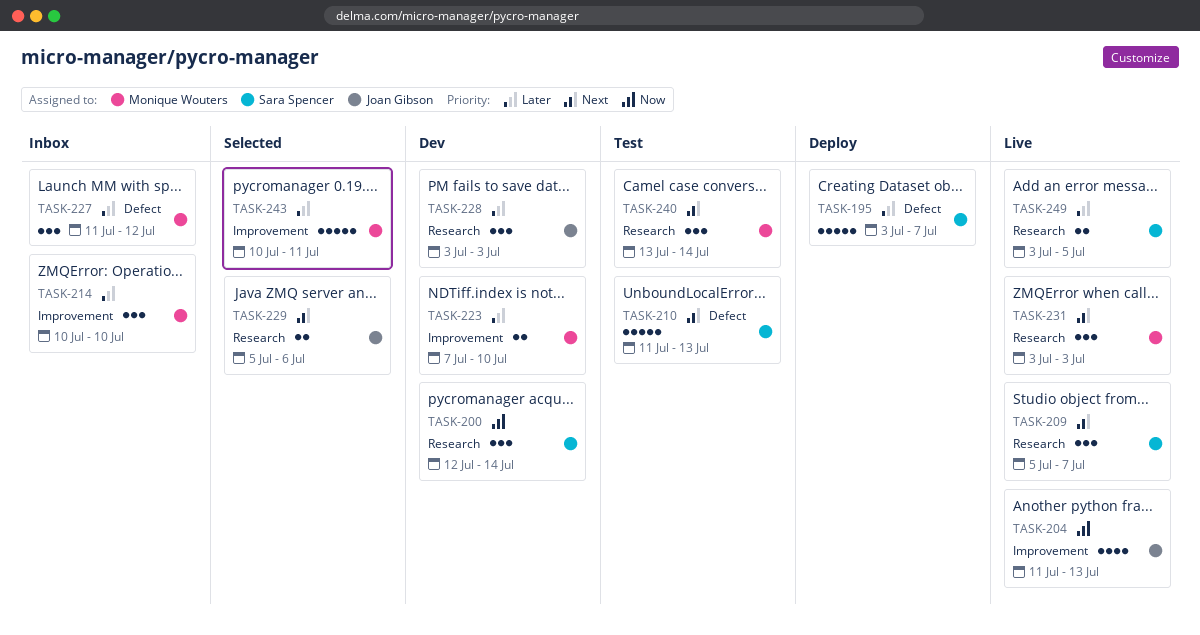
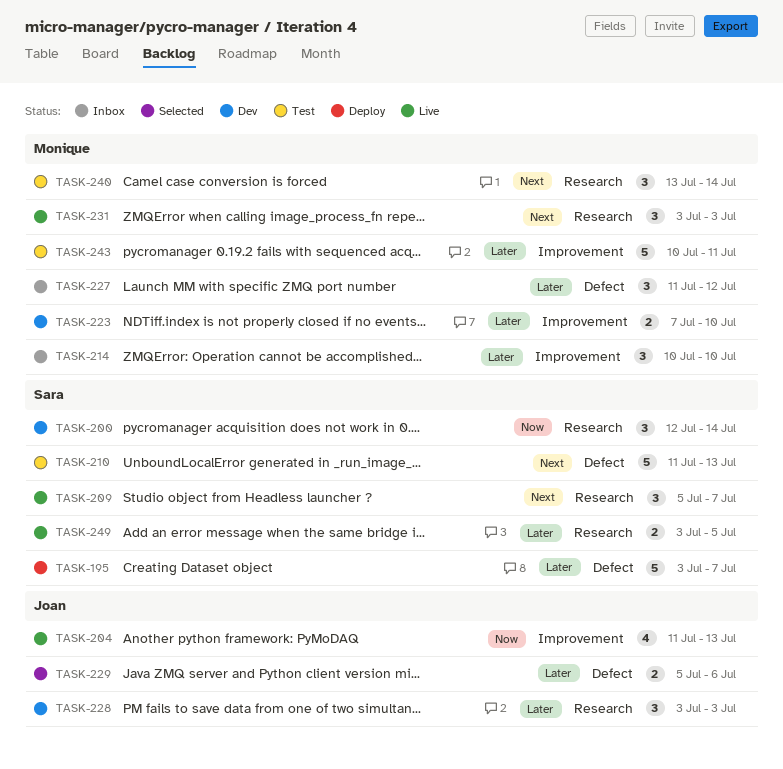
TASK-229, priority: Next -> Later
TASK-229, label: Research -> Defect
TASK-243, status: Selected -> Test

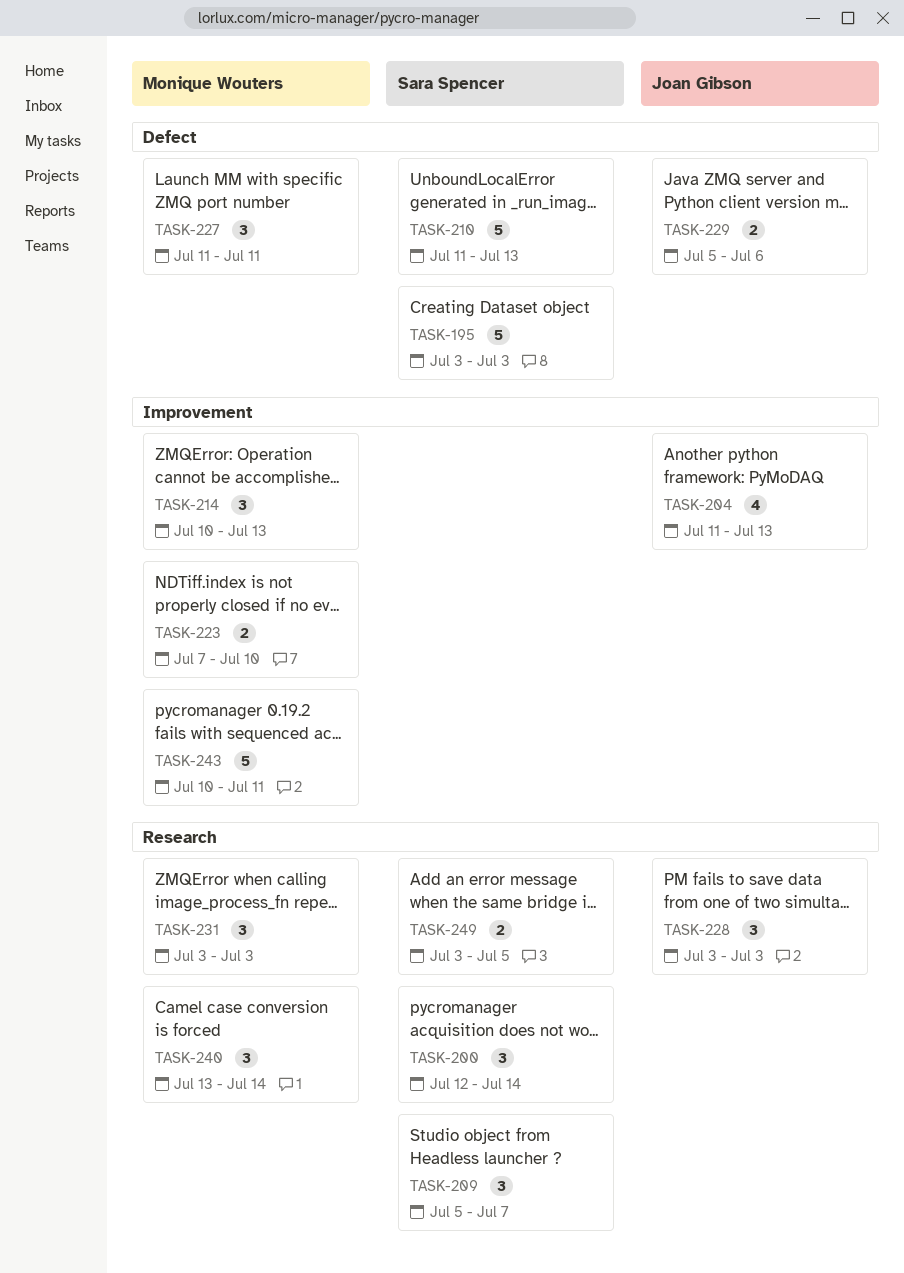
TASK-195, due: Jul 7 -> Jul 3
TASK-214, due: Jul 10 -> Jul 13
TASK-227, due: Jul 12 -> Jul 11

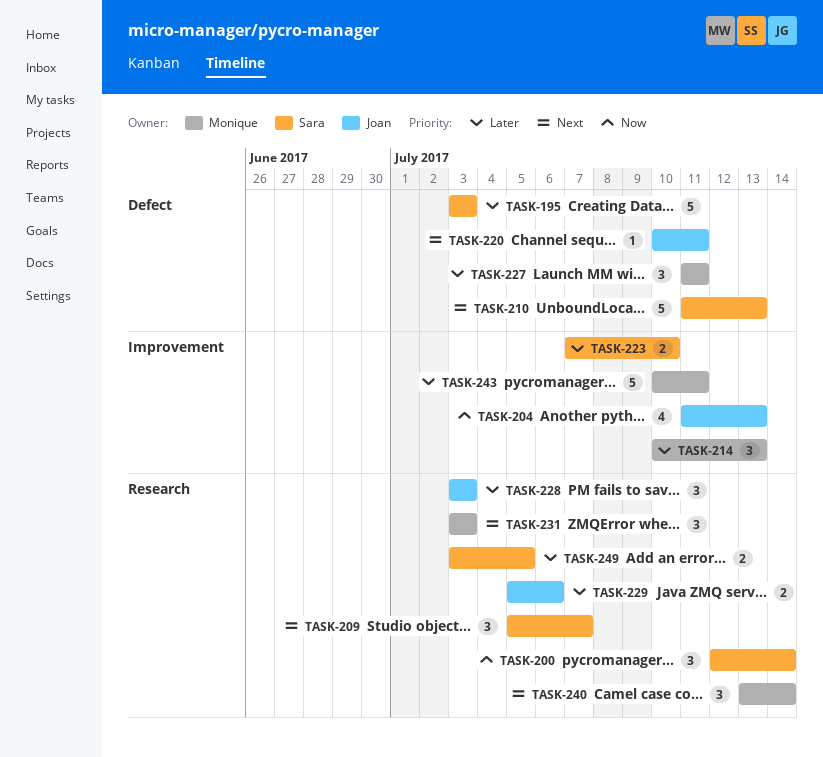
TASK-220: none -> present
TASK-223, owner: Monique Wouters -> Sara Spencer
TASK-229, label: Defect -> Research

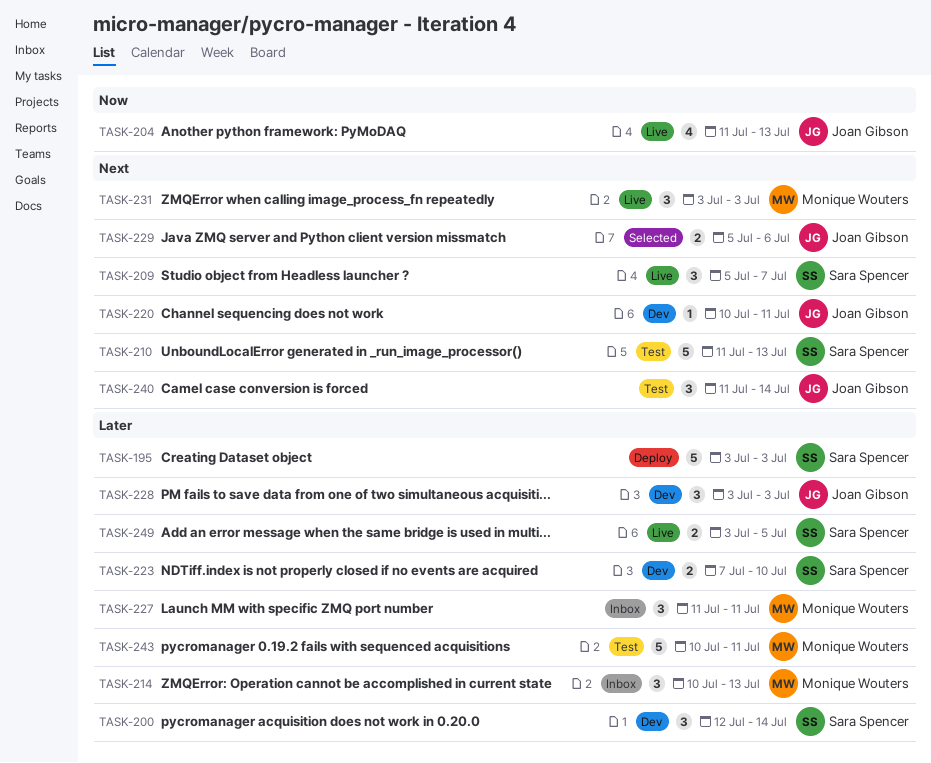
TASK-200, priority: Now -> Later
TASK-229, priority: Later -> Next
TASK-240, owner: Monique Wouters -> Joan Gibson
TASK-240, start: Jul 13 -> Jul 11

